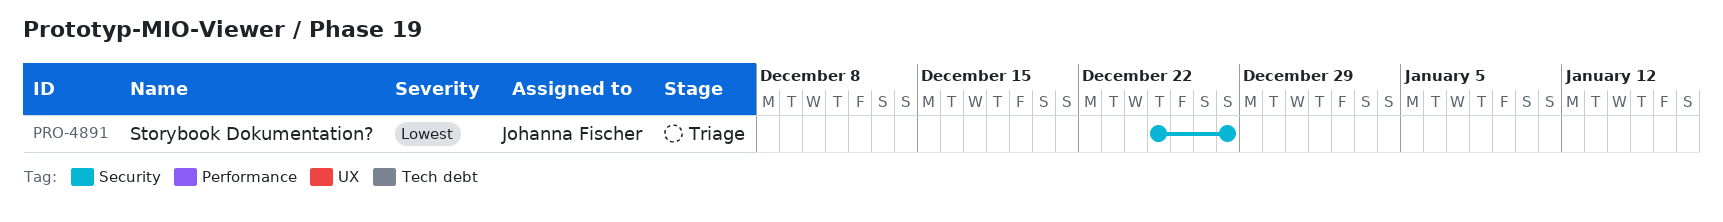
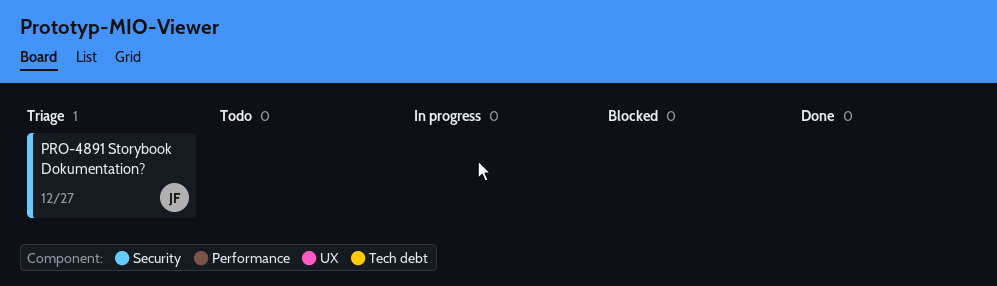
PRO-4891, due: Dec 28 -> Dec 27

